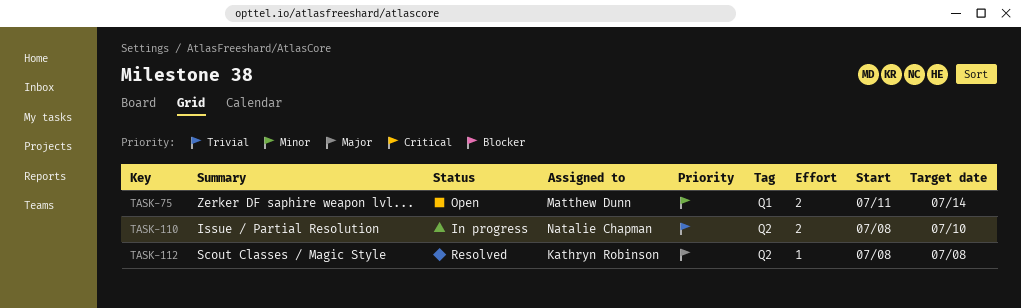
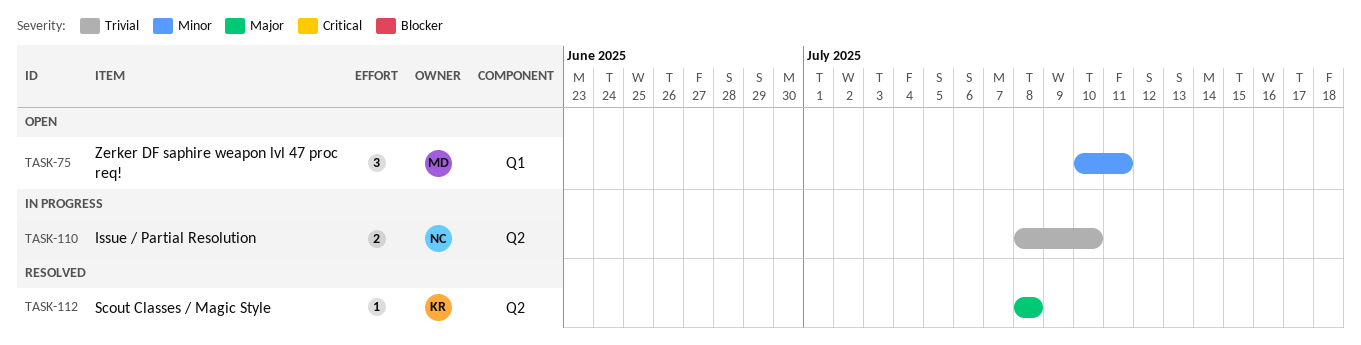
TASK-75, estimate: 2 -> 3
TASK-75, start: Jul 11 -> Jul 10
TASK-75, due: Jul 14 -> Jul 11

